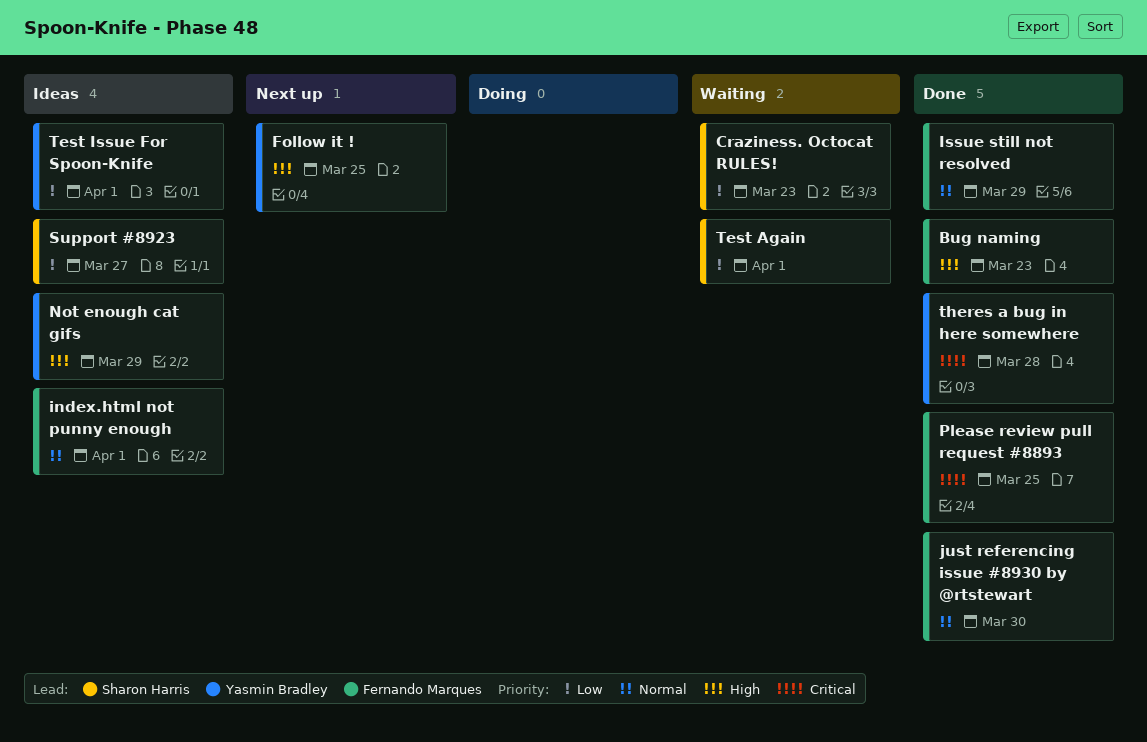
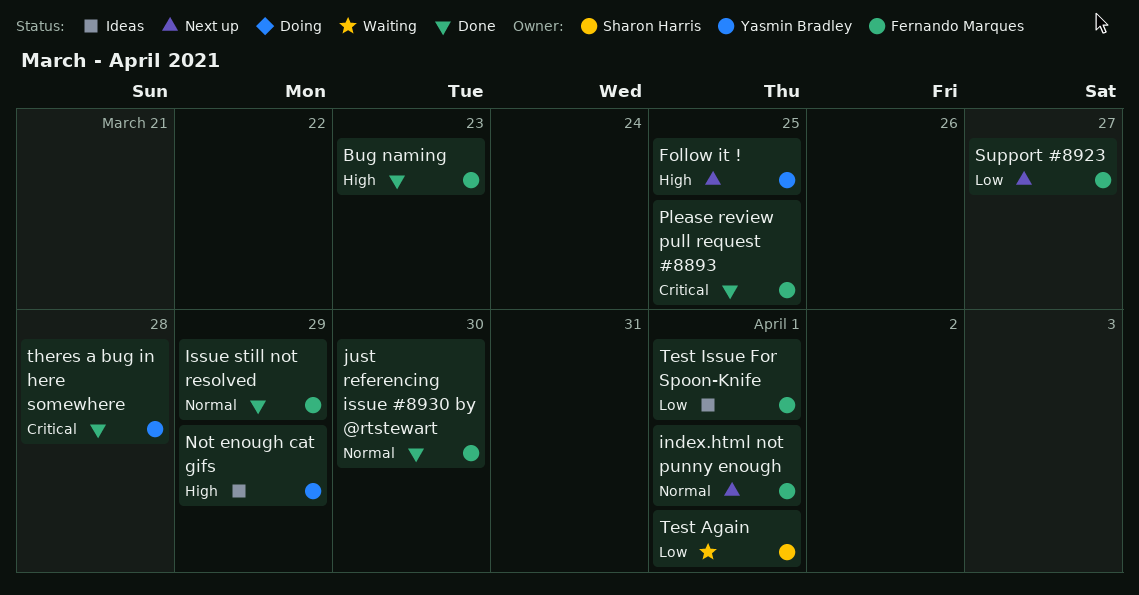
Craziness. Octocat RULES!: present -> none
index.html not punny enough, status: Ideas -> Next up
Support #8923, status: Ideas -> Next up
Support #8923, owner: Sharon Harris -> Fernando Marques
Test Issue For Spoon-Knife, owner: Yasmin Bradley -> Fernando Marques

